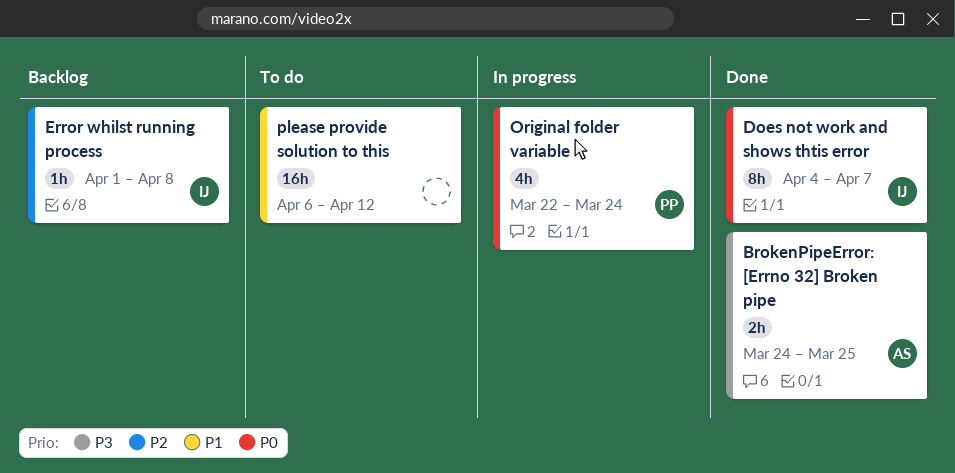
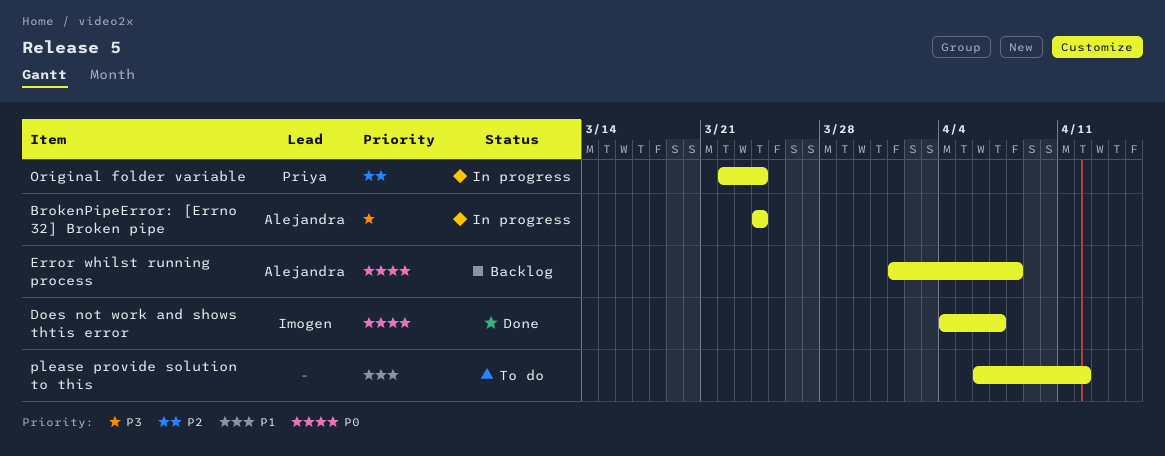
BrokenPipeError: [Errno 32] Broken pipe, status: Done -> In progress
BrokenPipeError: [Errno 32] Broken pipe, due: Mar 25 -> Mar 24
Error whilst running process, owner: Imogen -> Alejandra
Error whilst running process, priority: P2 -> P0
Original folder variable, priority: P0 -> P2

